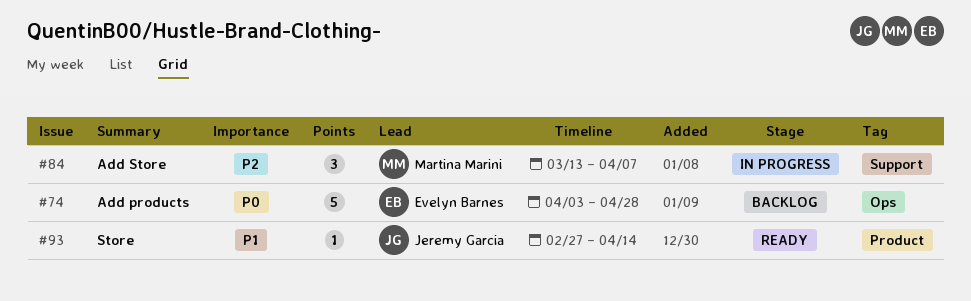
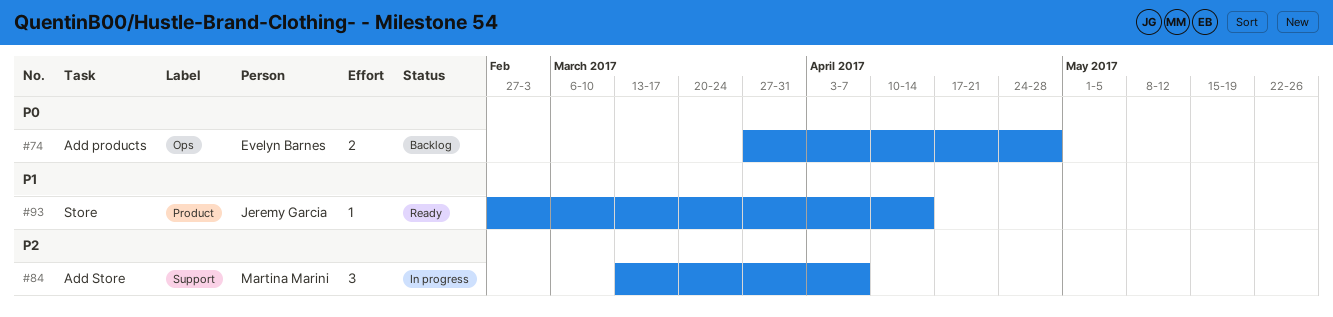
#74, estimate: 5 -> 2
#74, start: Apr 3 -> Mar 27

